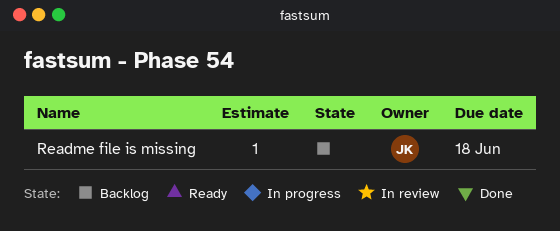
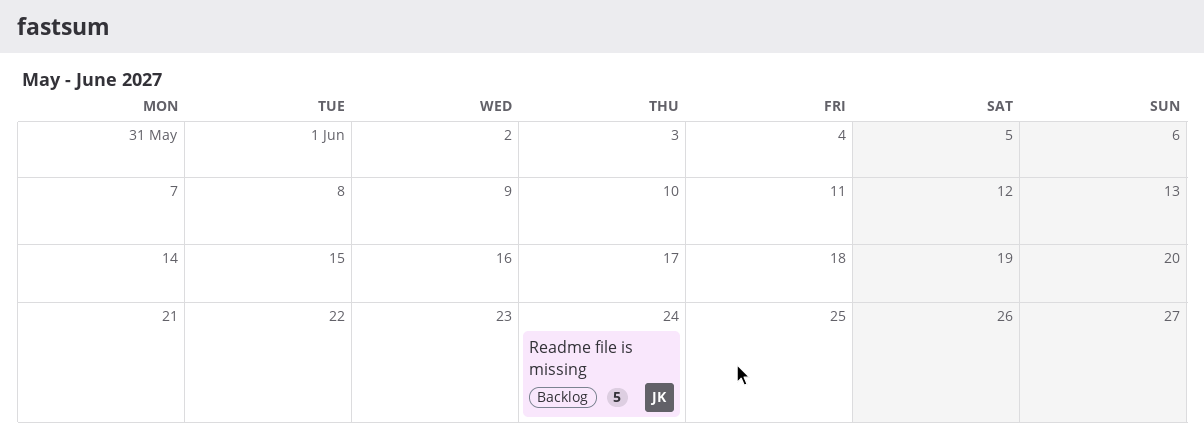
Readme file is missing, estimate: 1 -> 5
Readme file is missing, due: Jun 18 -> Jun 24

